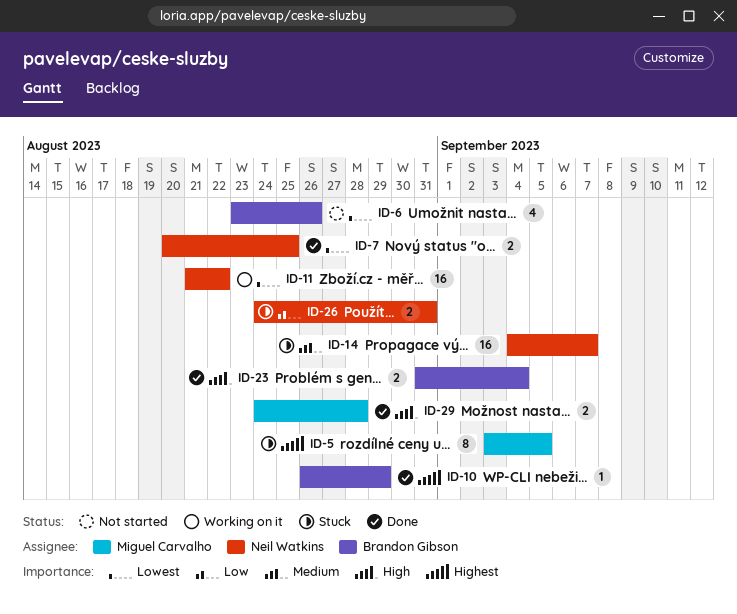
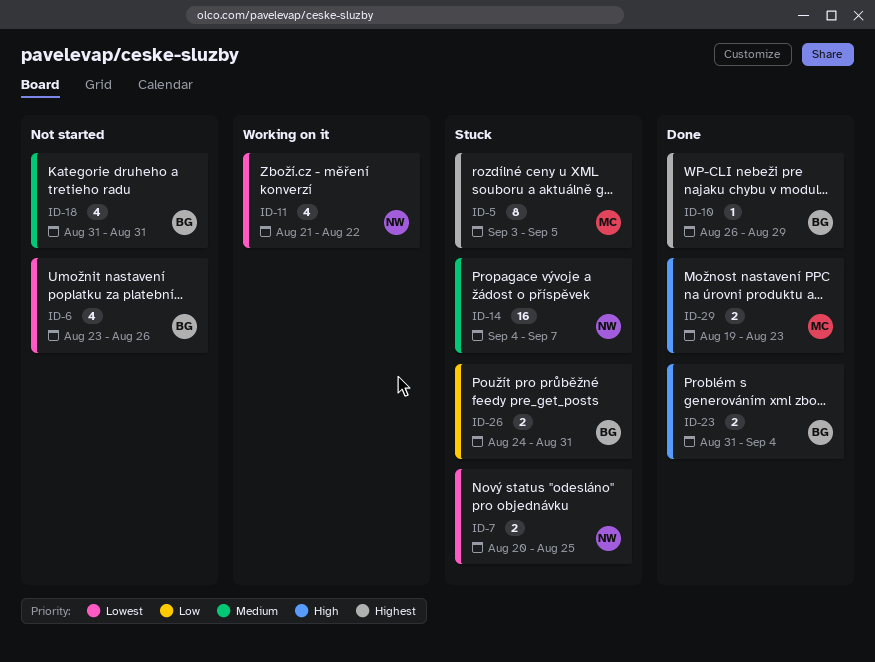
ID-7, status: Done -> Stuck
ID-11, estimate: 16 -> 4
ID-18: none -> present
ID-26, owner: Neil Watkins -> Brandon Gibson
ID-29, start: Aug 24 -> Aug 19
ID-29, due: Aug 28 -> Aug 23

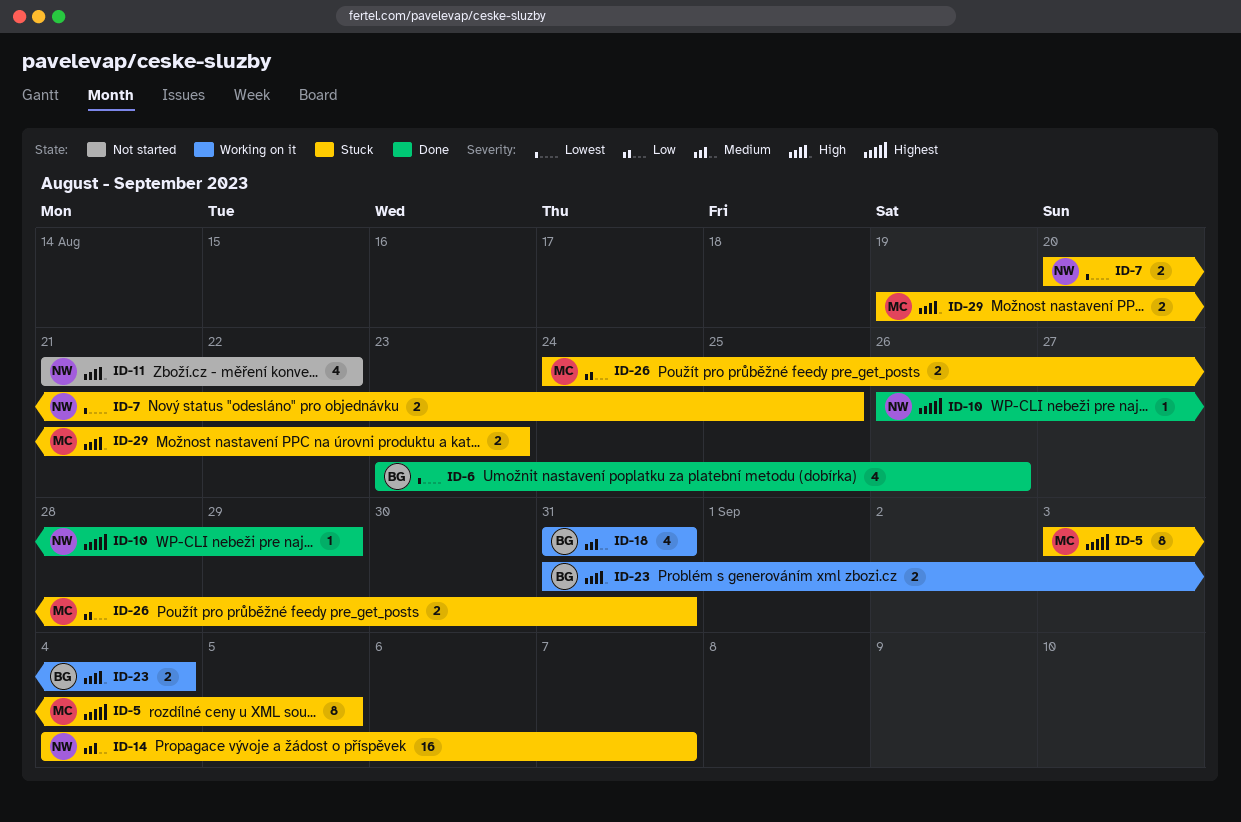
ID-6, status: Not started -> Done
ID-10, owner: BG -> NW
ID-11, status: Working on it -> Not started
ID-11, priority: Lowest -> High
ID-18, status: Not started -> Working on it
ID-23, status: Done -> Working on it
ID-26, owner: BG -> MC
ID-29, status: Done -> Stuck

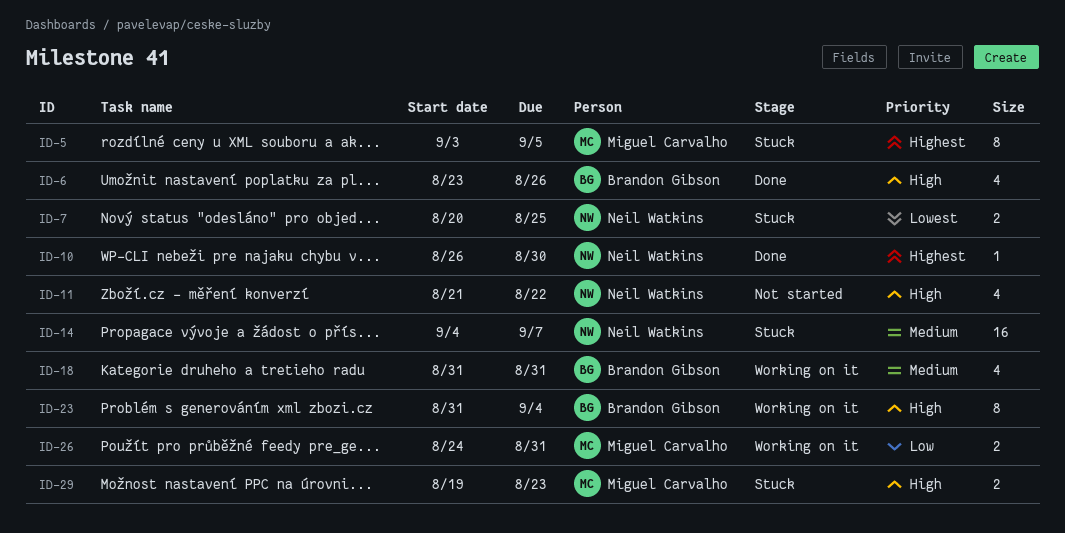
ID-6, priority: Lowest -> High
ID-10, due: Aug 29 -> Aug 30
ID-23, estimate: 2 -> 8
ID-26, status: Stuck -> Working on it

